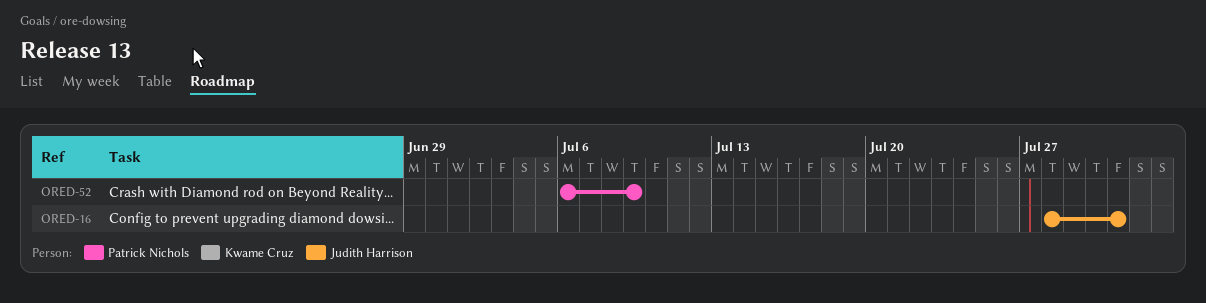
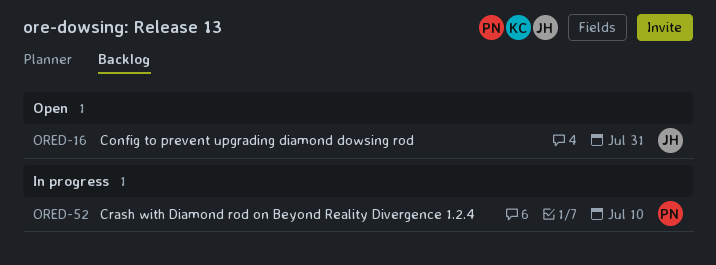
ORED-52, due: Jul 9 -> Jul 10

